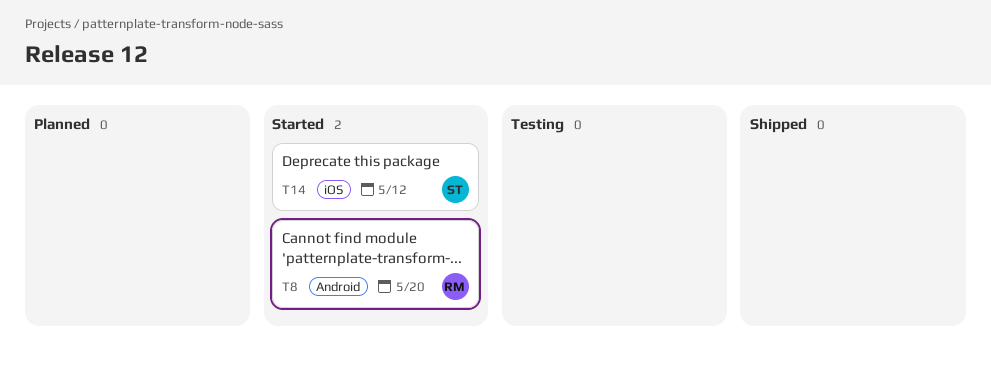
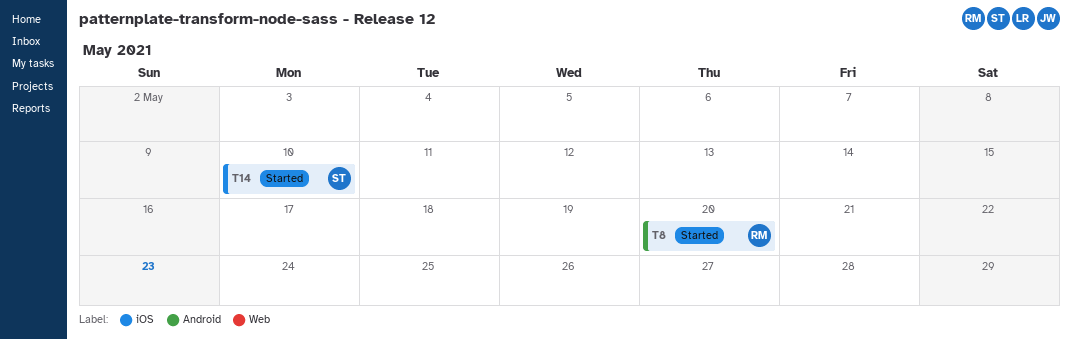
T14, due: May 12 -> May 10

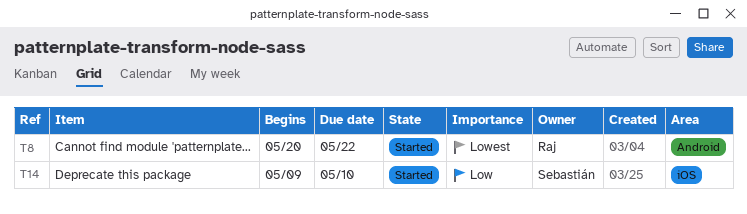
T8, due: May 20 -> May 22

